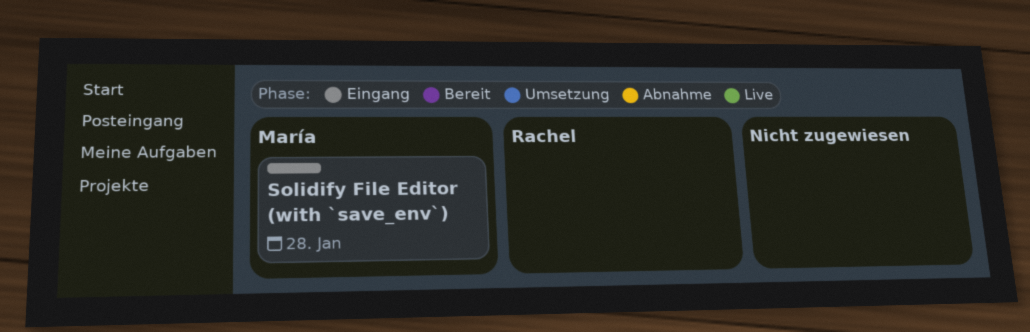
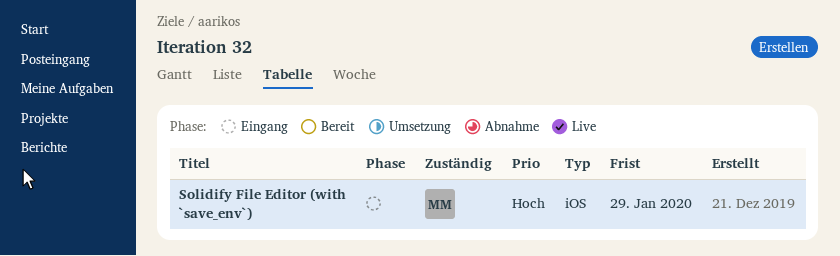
Solidify File Editor (with `save_env`), due: Jan 28 -> Jan 29

